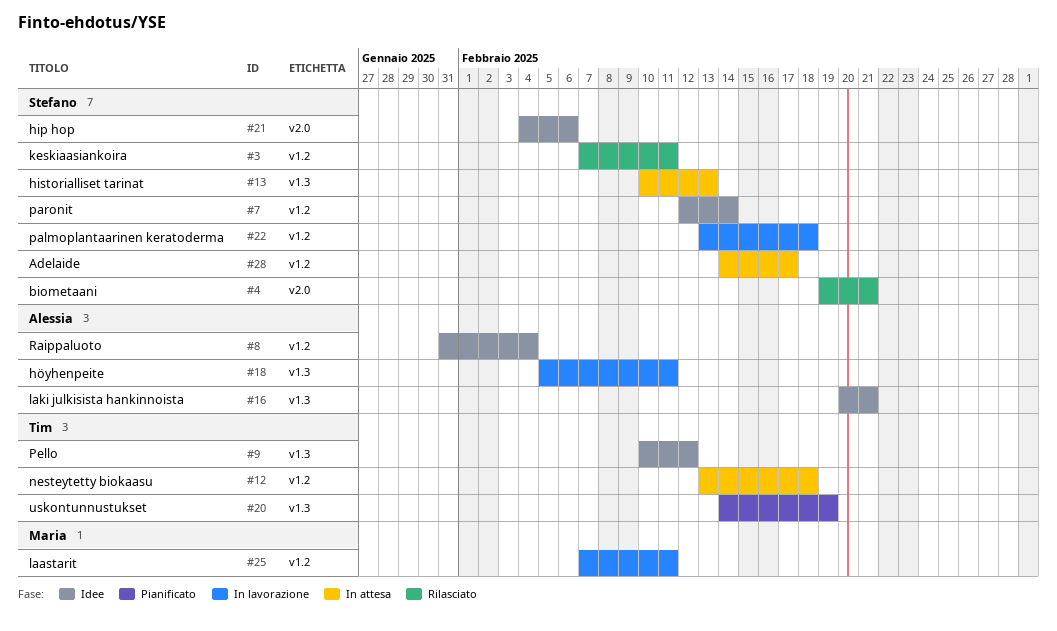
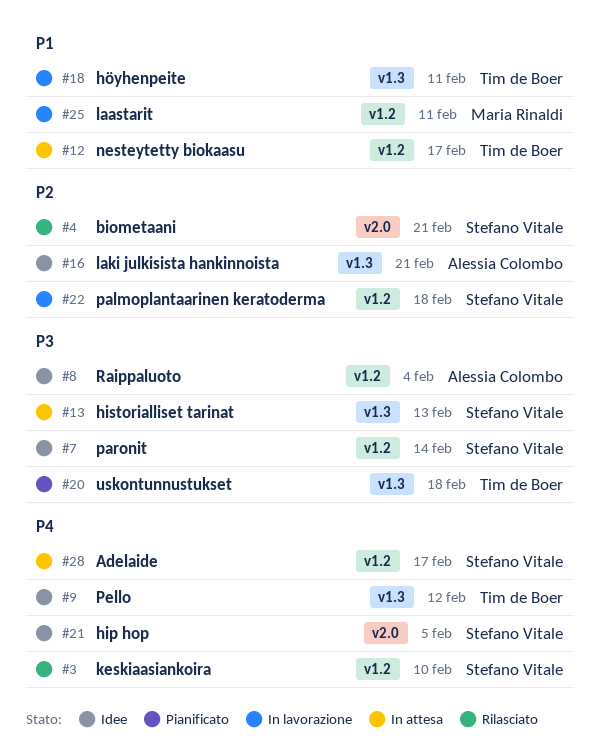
#3, due: Feb 11 -> Feb 10
#12, due: Feb 18 -> Feb 17
#18, owner: Alessia Colombo -> Tim de Boer
#20, due: Feb 19 -> Feb 18
#21, due: Feb 6 -> Feb 5

